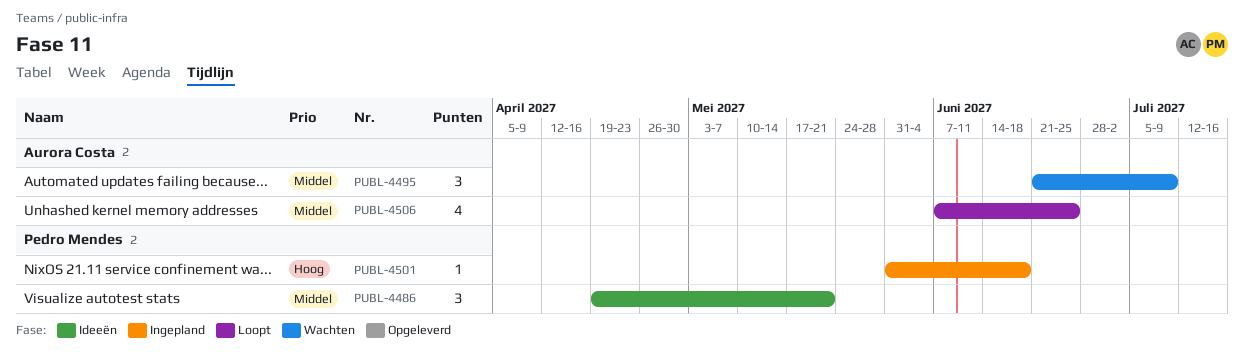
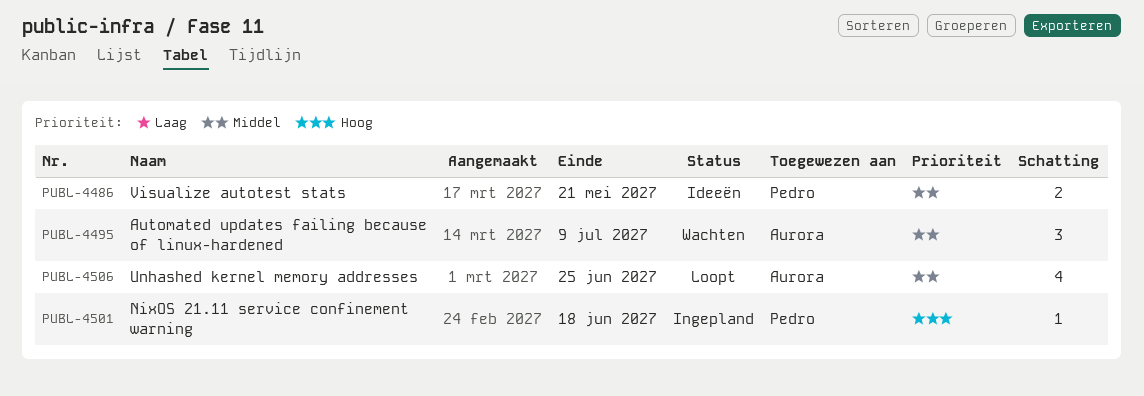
PUBL-4486, estimate: 3 -> 2

